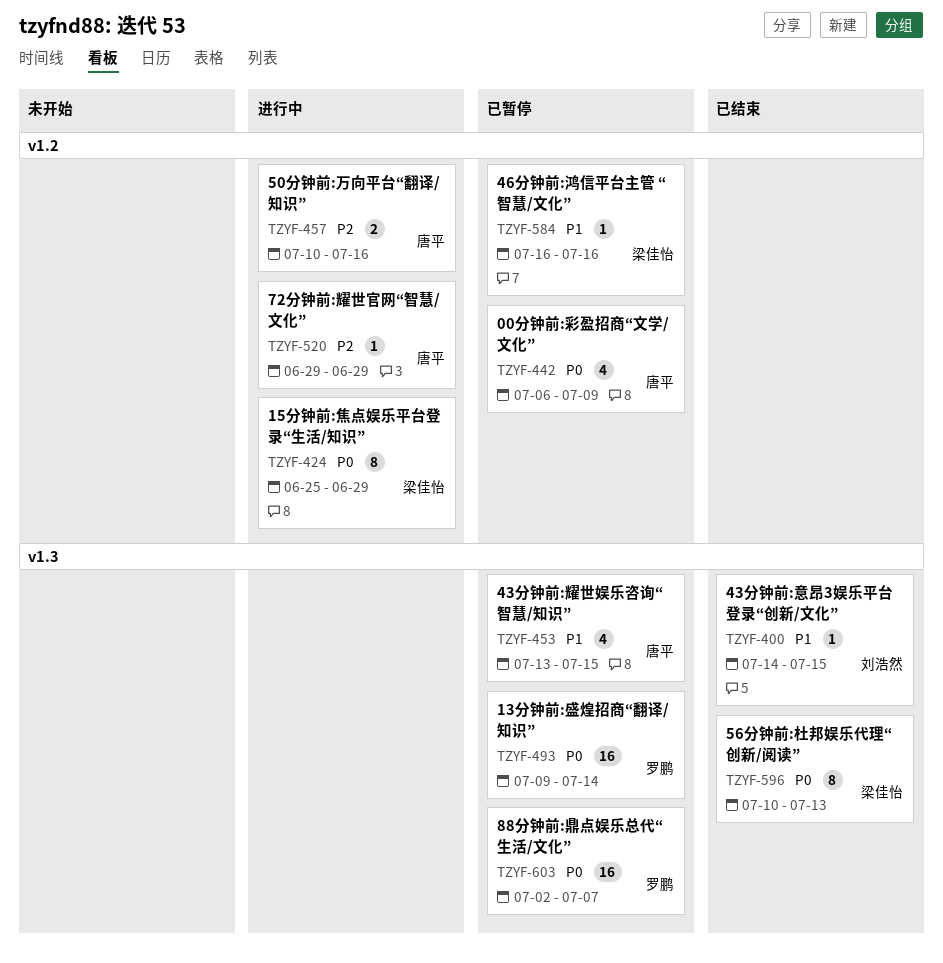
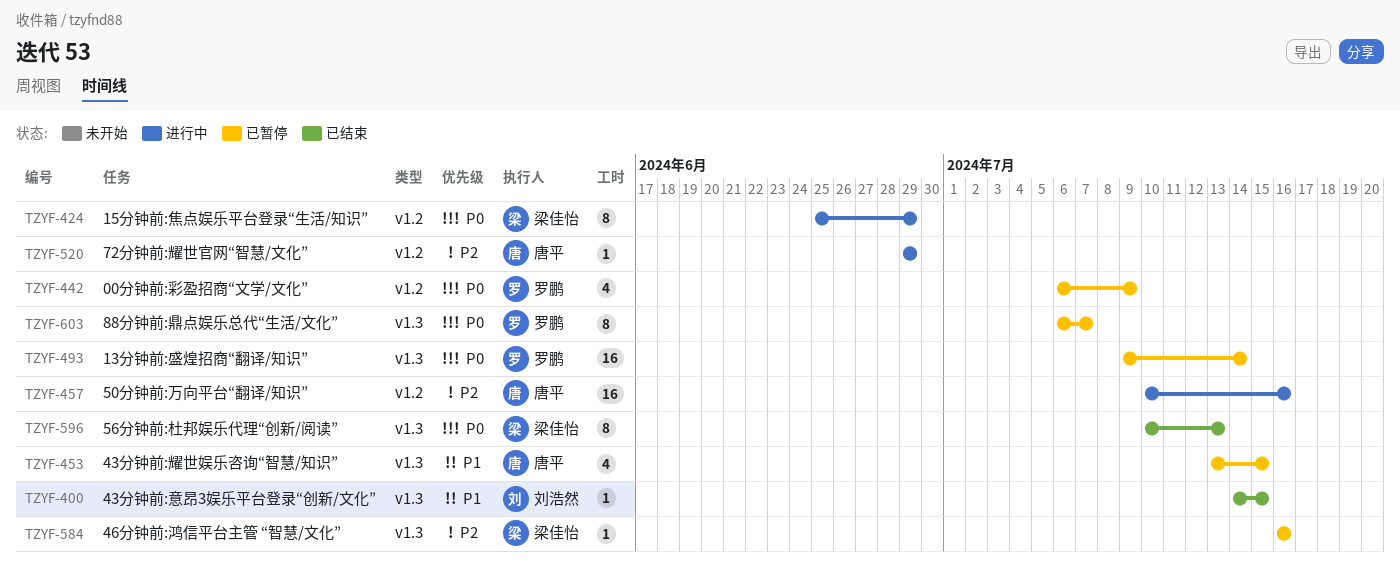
TZYF-442, owner: 唐平 -> 罗鹏
TZYF-457, estimate: 2 -> 16
TZYF-584, priority: P1 -> P2
TZYF-584, label: v1.2 -> v1.3
TZYF-603, estimate: 16 -> 8
TZYF-603, start: Jul 2 -> Jul 6

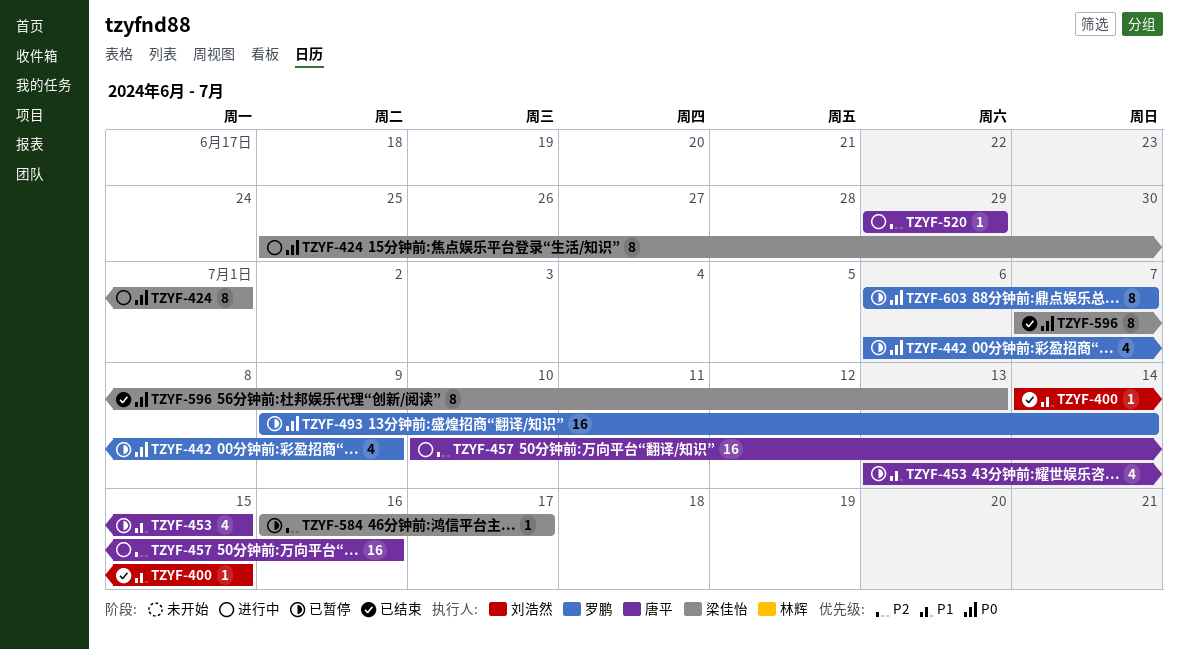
TZYF-424, due: Jun 29 -> Jul 1
TZYF-584, due: Jul 16 -> Jul 17
TZYF-596, start: Jul 10 -> Jul 7

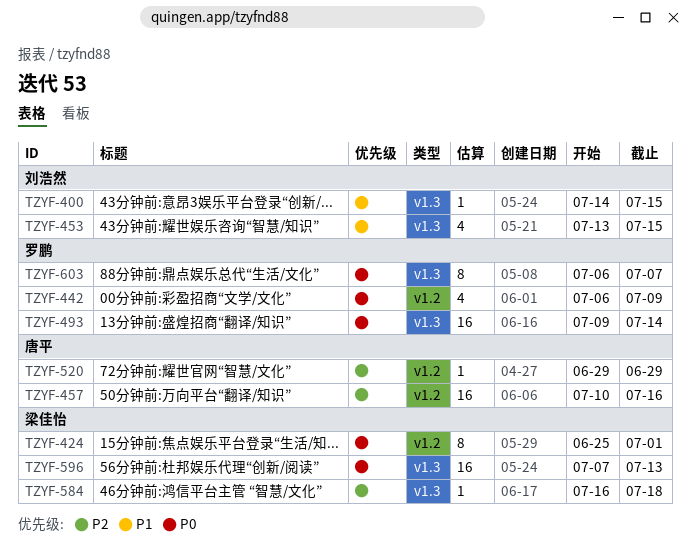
TZYF-453, owner: 唐平 -> 刘浩然
TZYF-584, due: Jul 17 -> Jul 18
TZYF-596, estimate: 8 -> 16

